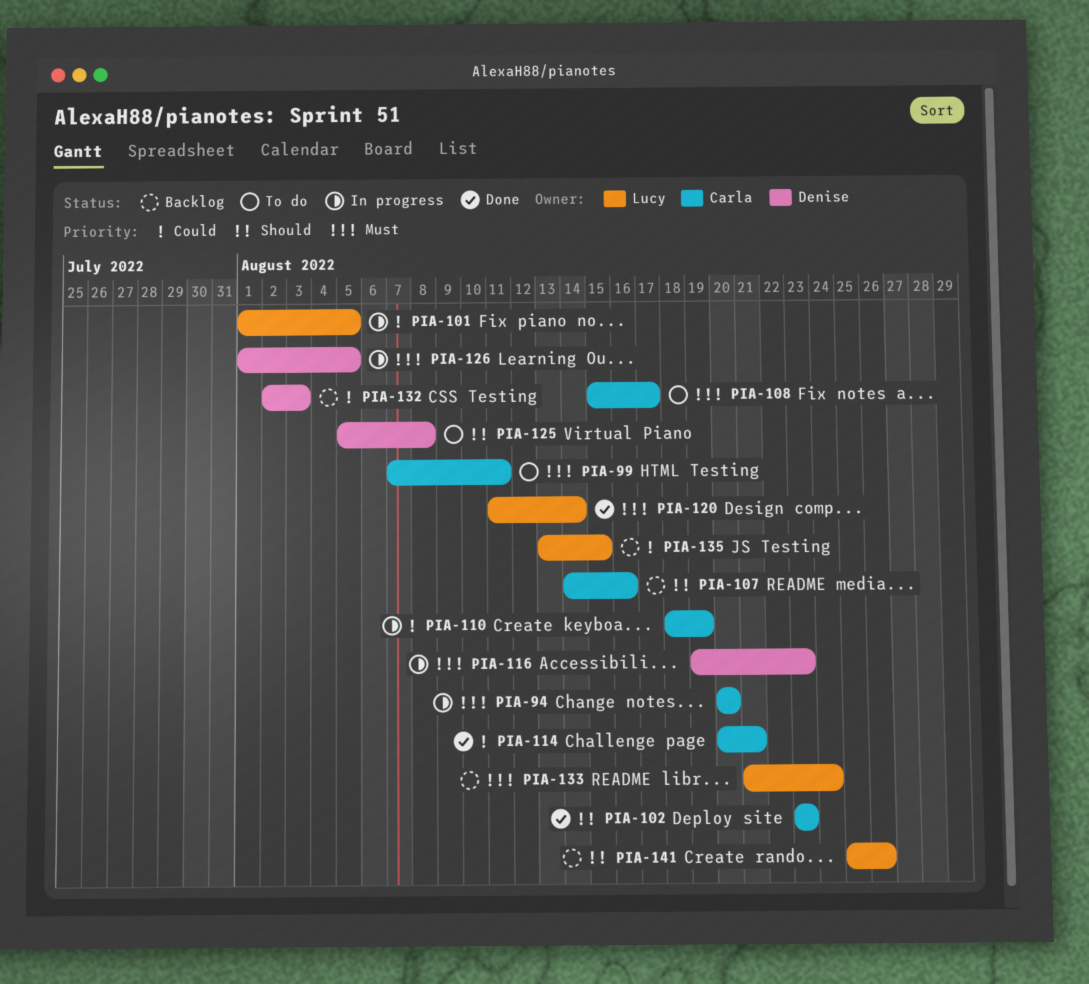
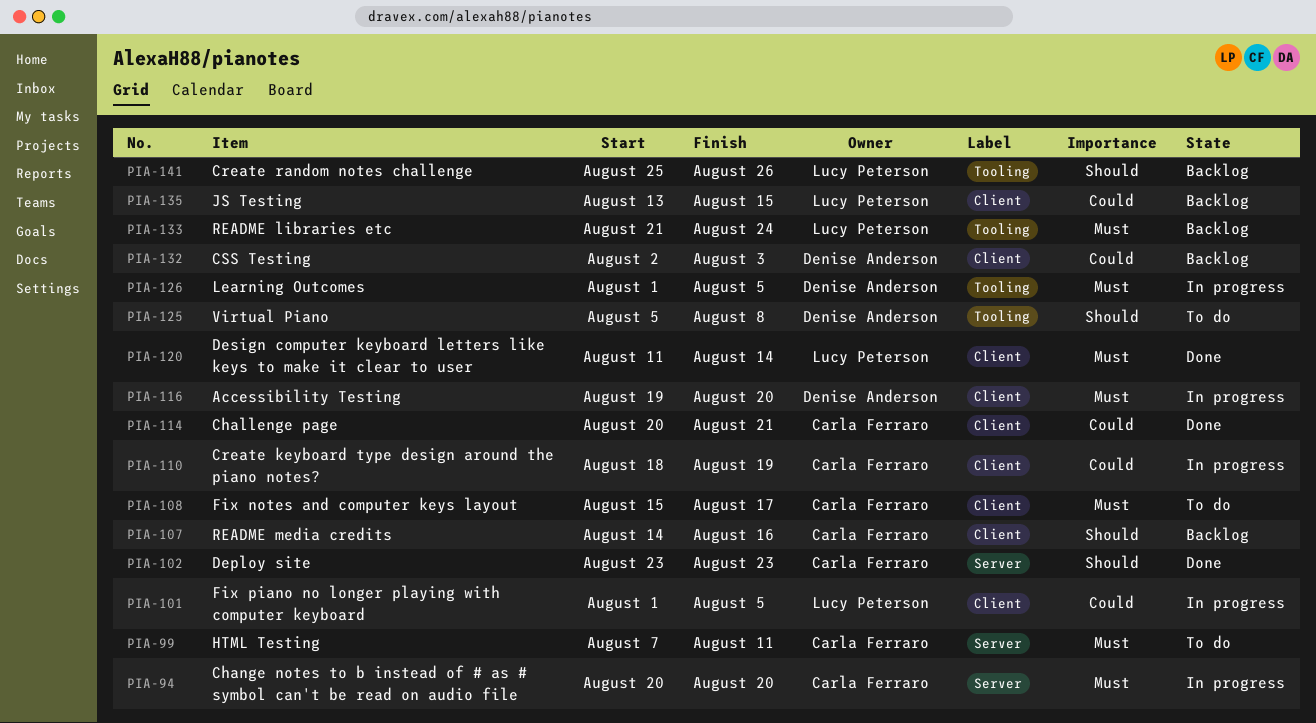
PIA-116, due: Aug 23 -> Aug 20

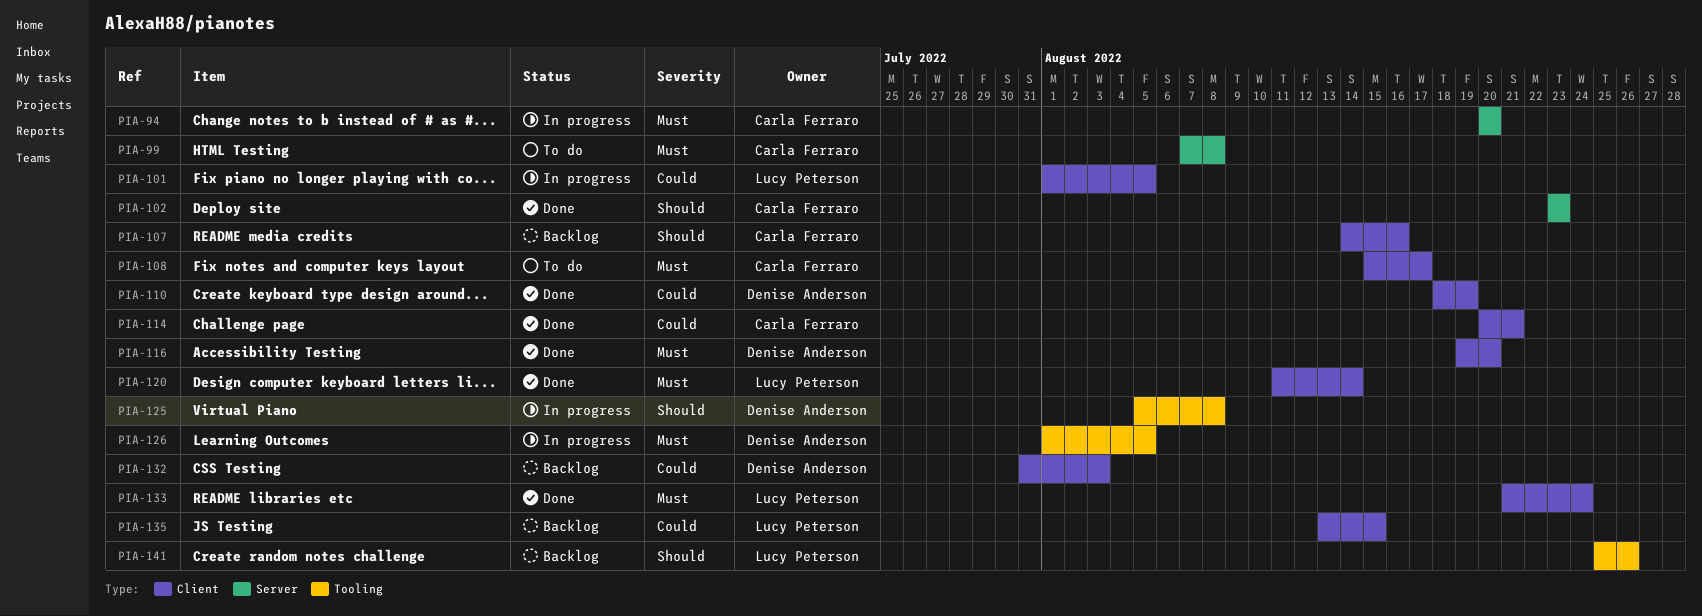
PIA-99, due: Aug 11 -> Aug 8
PIA-110, status: In progress -> Done
PIA-110, owner: Carla Ferraro -> Denise Anderson
PIA-116, status: In progress -> Done
PIA-125, status: To do -> In progress
PIA-132, start: Aug 2 -> Jul 31
PIA-133, status: Backlog -> Done
PIA-133, label: Tooling -> Client

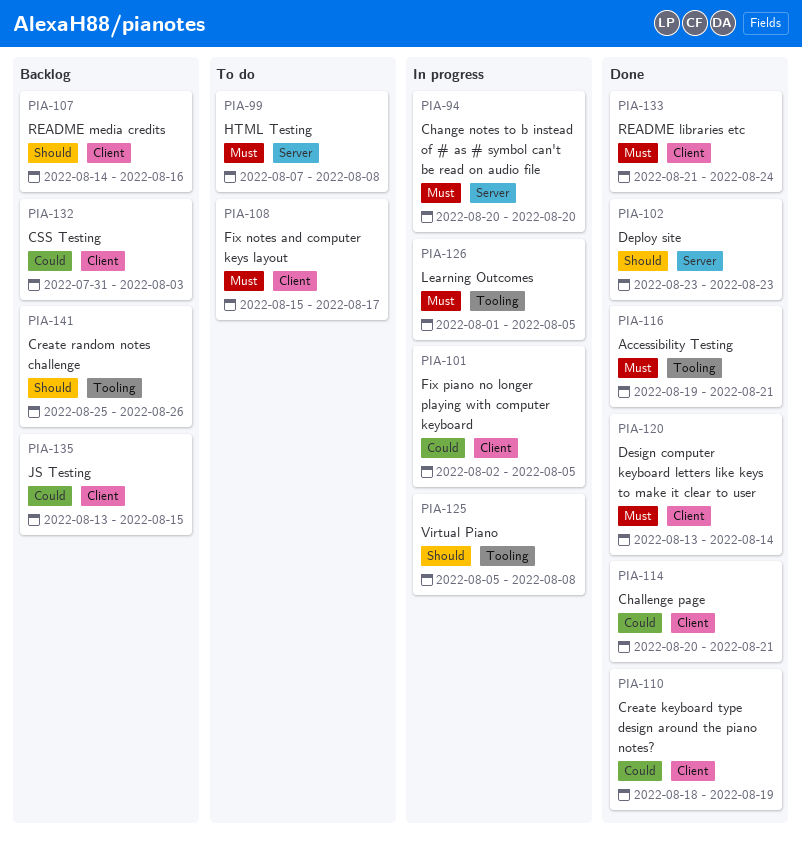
PIA-101, start: Aug 1 -> Aug 2
PIA-116, label: Client -> Tooling
PIA-116, due: Aug 20 -> Aug 21
PIA-120, start: Aug 11 -> Aug 13

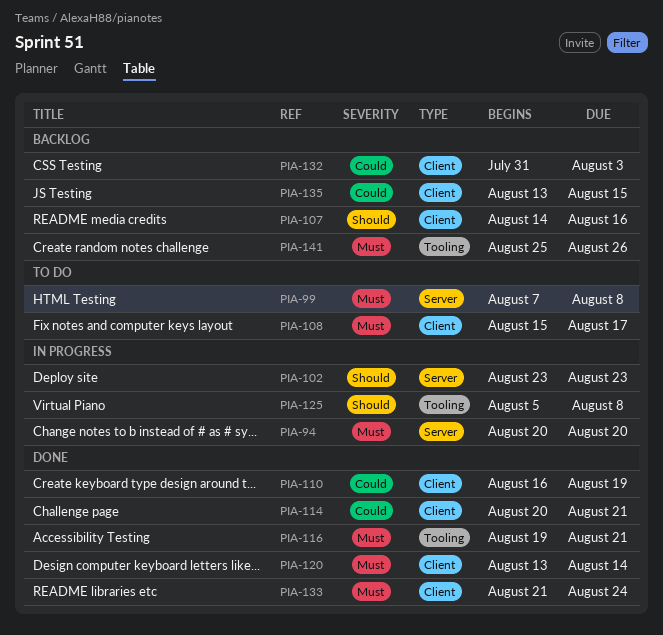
PIA-101: present -> none
PIA-102, status: Done -> In progress
PIA-110, start: Aug 18 -> Aug 16
PIA-126: present -> none
PIA-141, priority: Should -> Must

